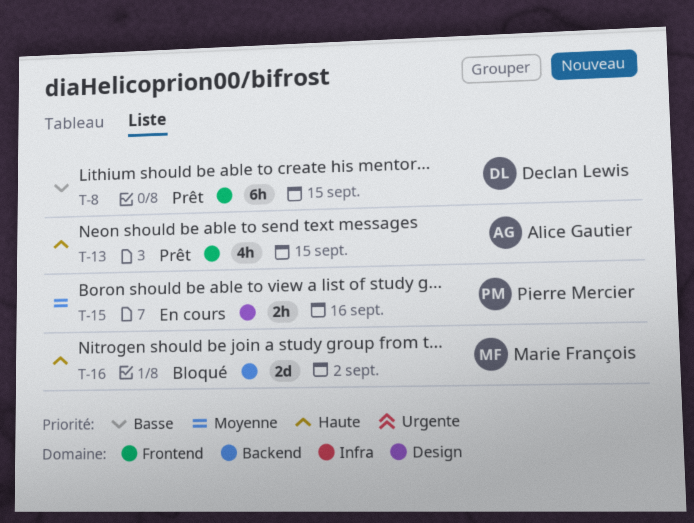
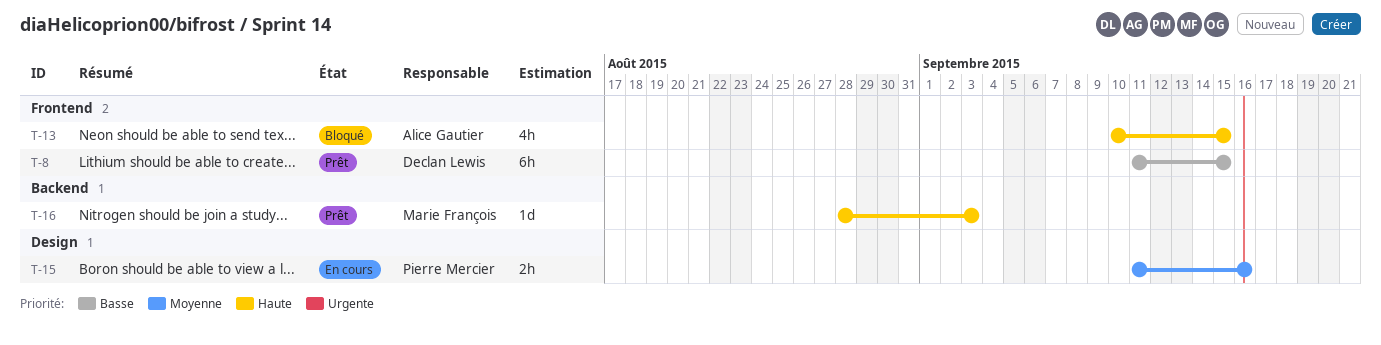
T-13, status: Prêt -> Bloqué
T-16, status: Bloqué -> Prêt
T-16, estimate: 2d -> 1d
T-16, due: Sep 2 -> Sep 3

